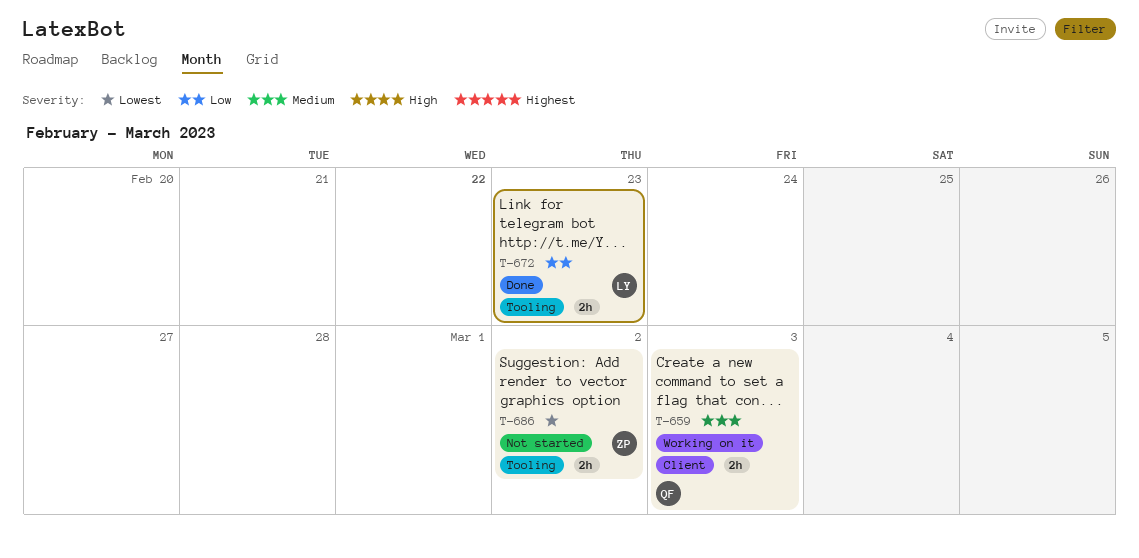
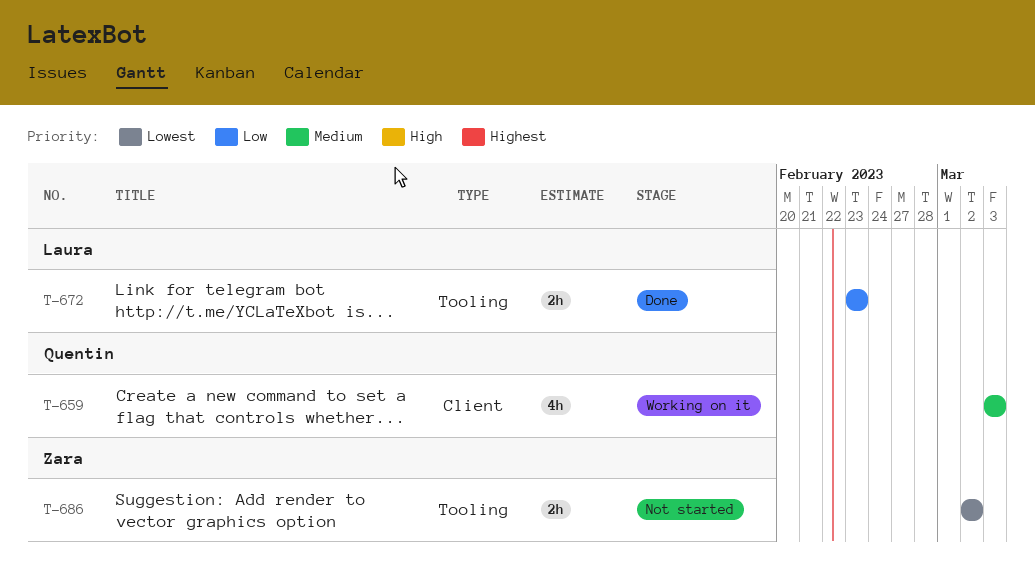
T-659, estimate: 2h -> 4h

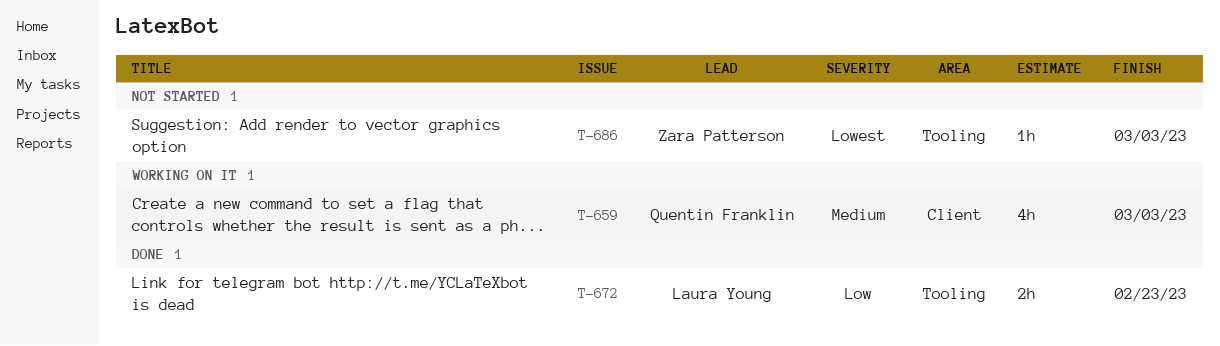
T-686, estimate: 2h -> 1h
T-686, due: Mar 2 -> Mar 3

